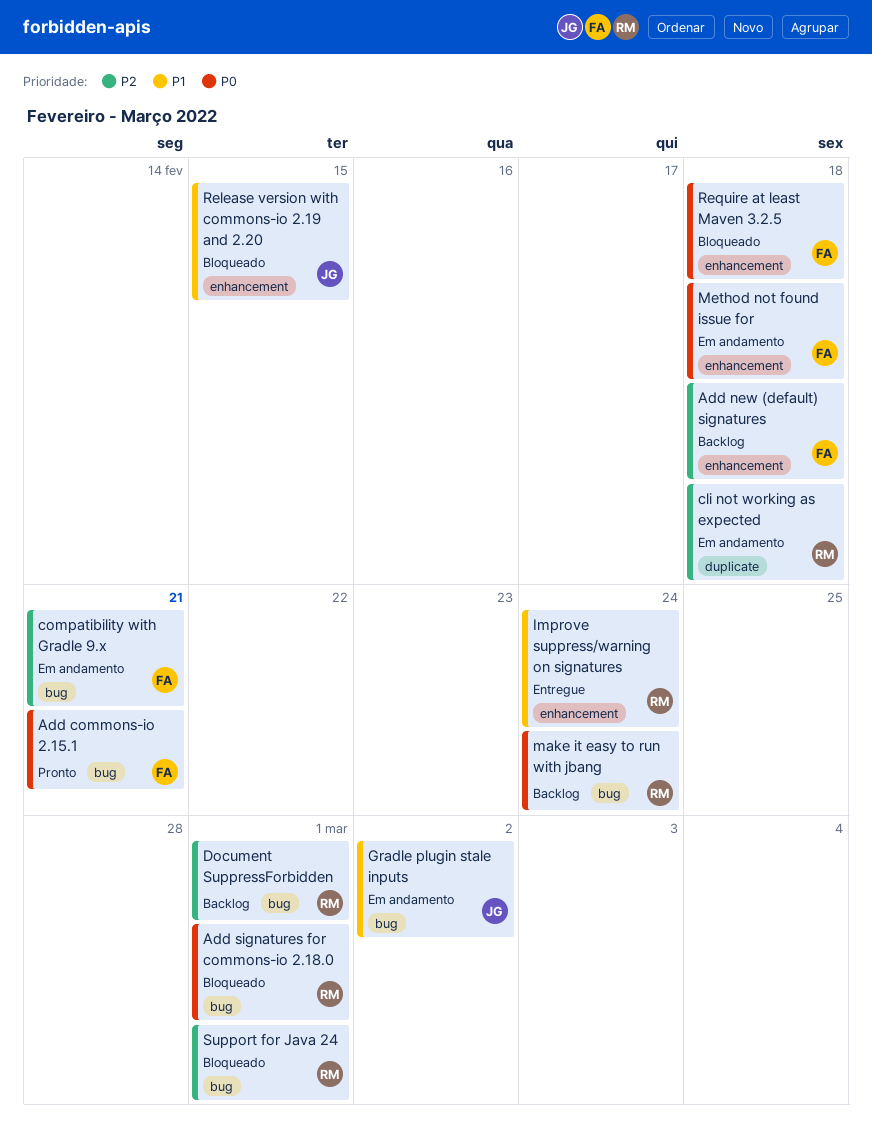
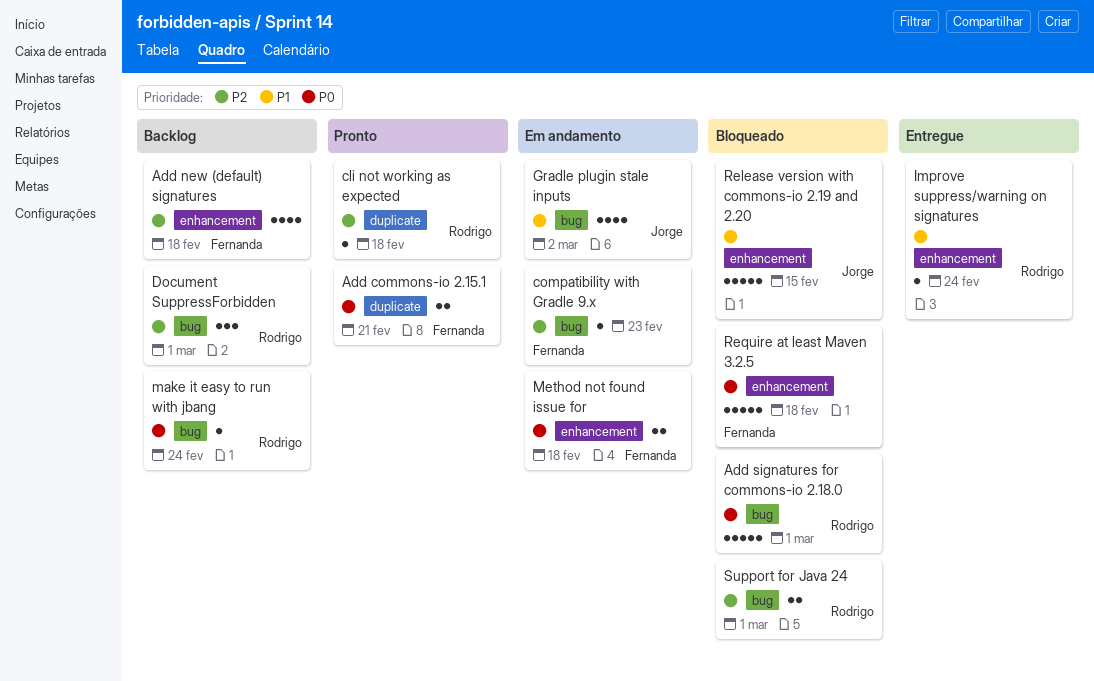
Add commons-io 2.15.1, label: bug -> duplicate
cli not working as expected, status: Em andamento -> Pronto
compatibility with Gradle 9.x, due: Feb 21 -> Feb 23

